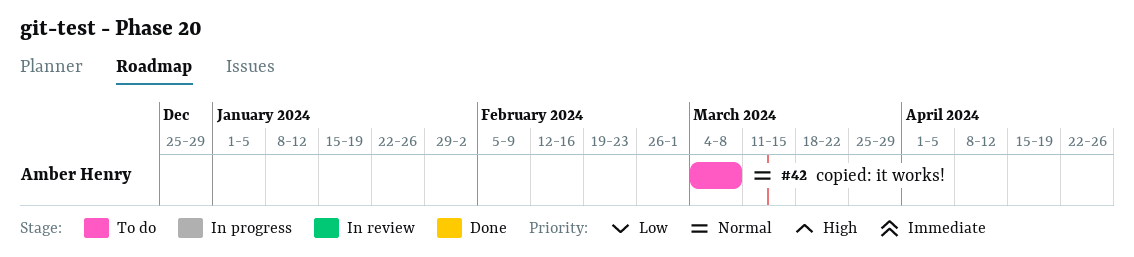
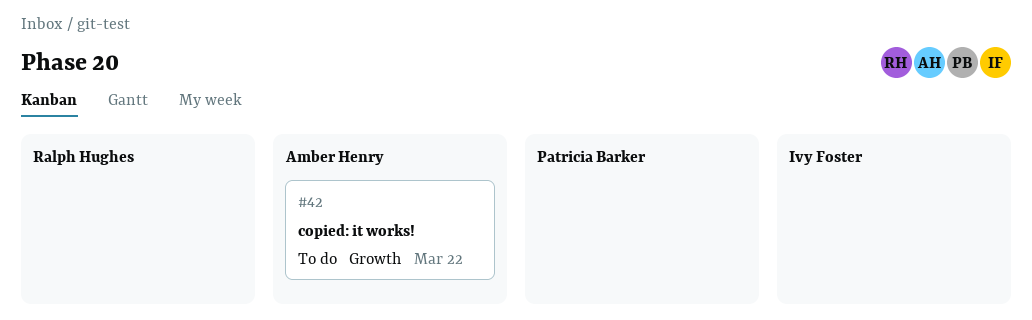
#42, due: Mar 8 -> Mar 22

